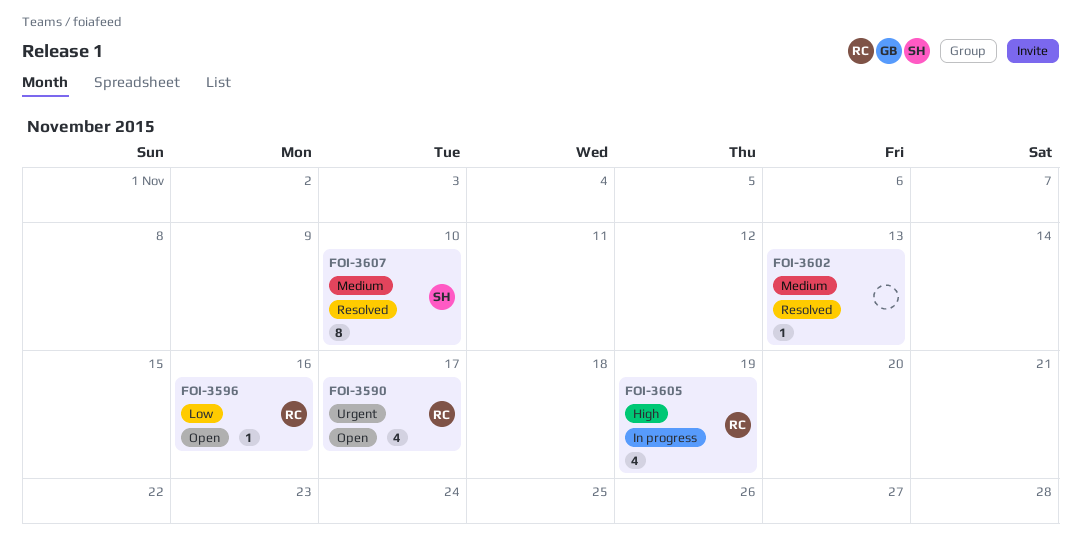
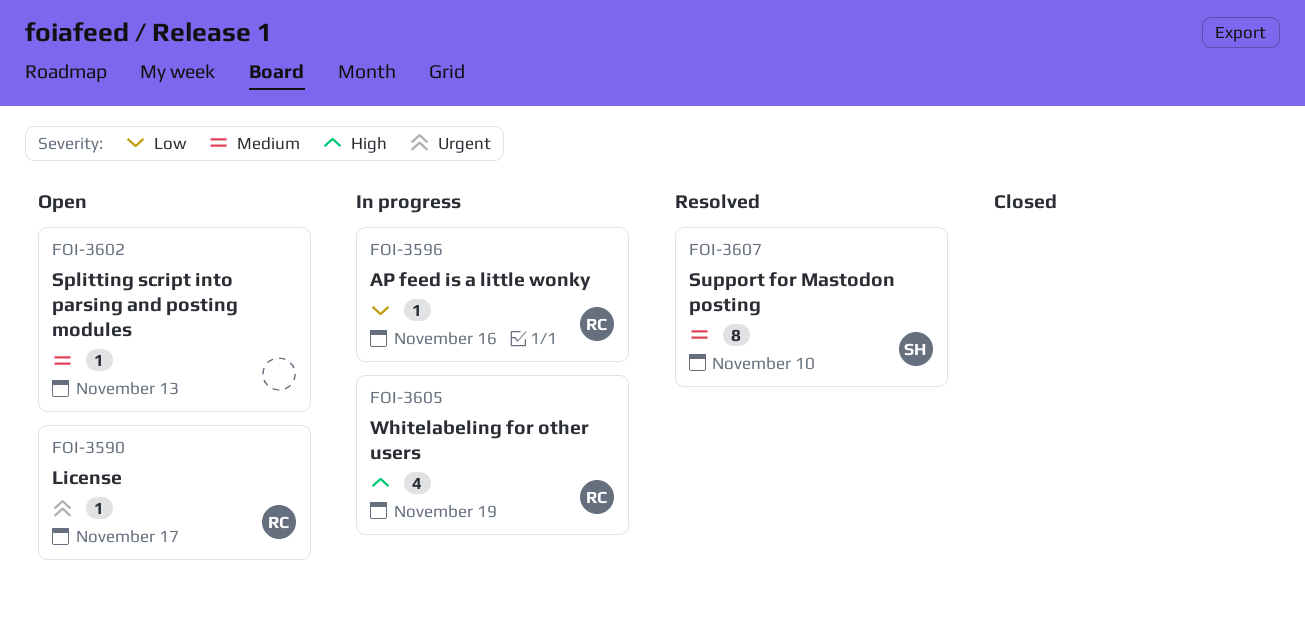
FOI-3590, estimate: 4 -> 1
FOI-3596, status: Open -> In progress
FOI-3602, status: Resolved -> Open

